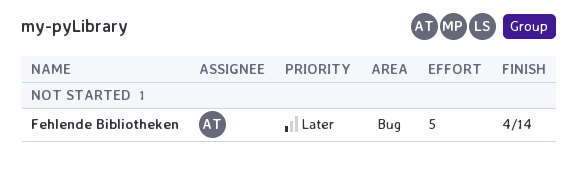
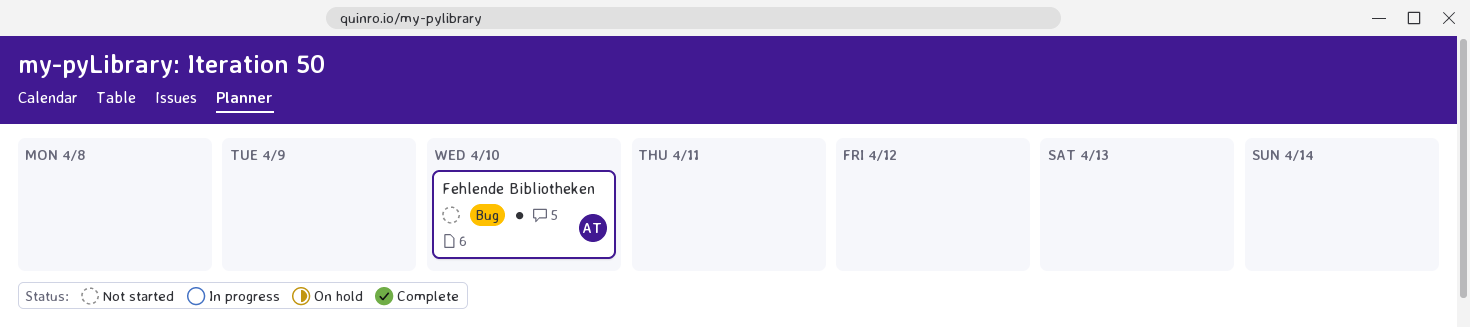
Fehlende Bibliotheken, estimate: 5 -> 1
Fehlende Bibliotheken, due: Apr 14 -> Apr 10

